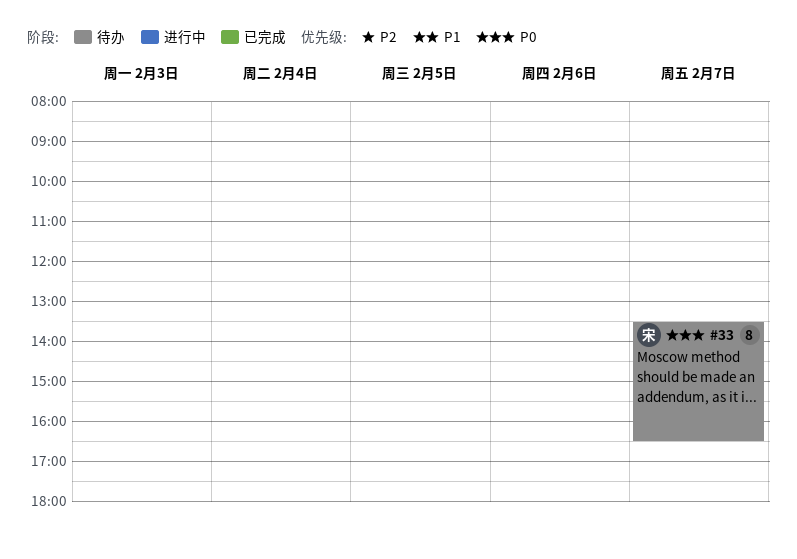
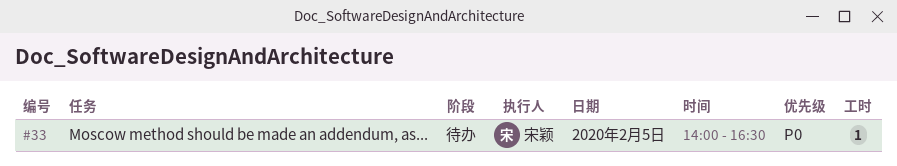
#33, estimate: 8 -> 1
#33, day: Feb 7 -> Feb 5
#33, begins: 13:30 -> 14:00

